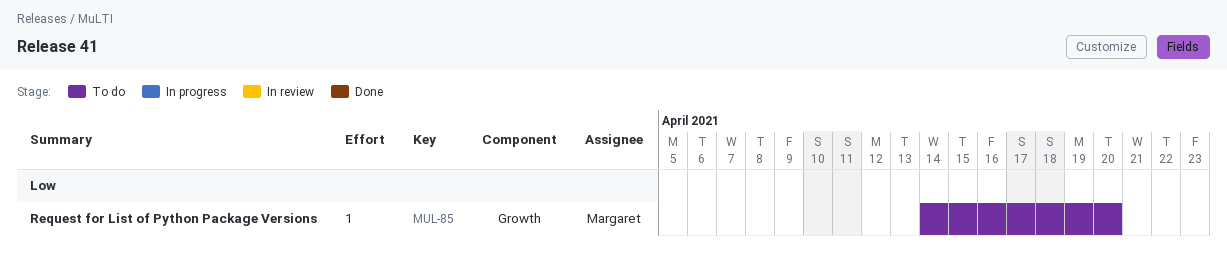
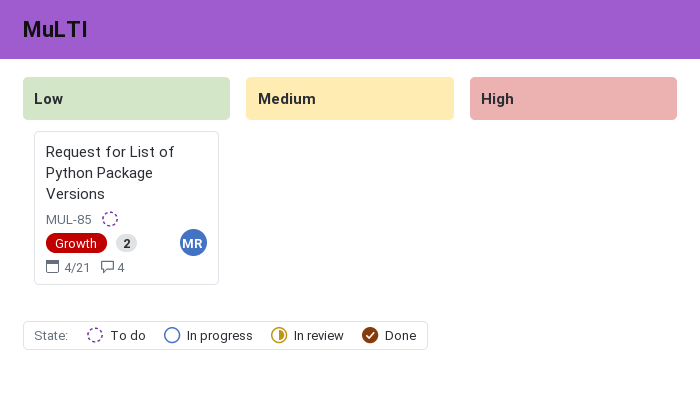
MUL-85, estimate: 1 -> 2
MUL-85, due: Apr 20 -> Apr 21

